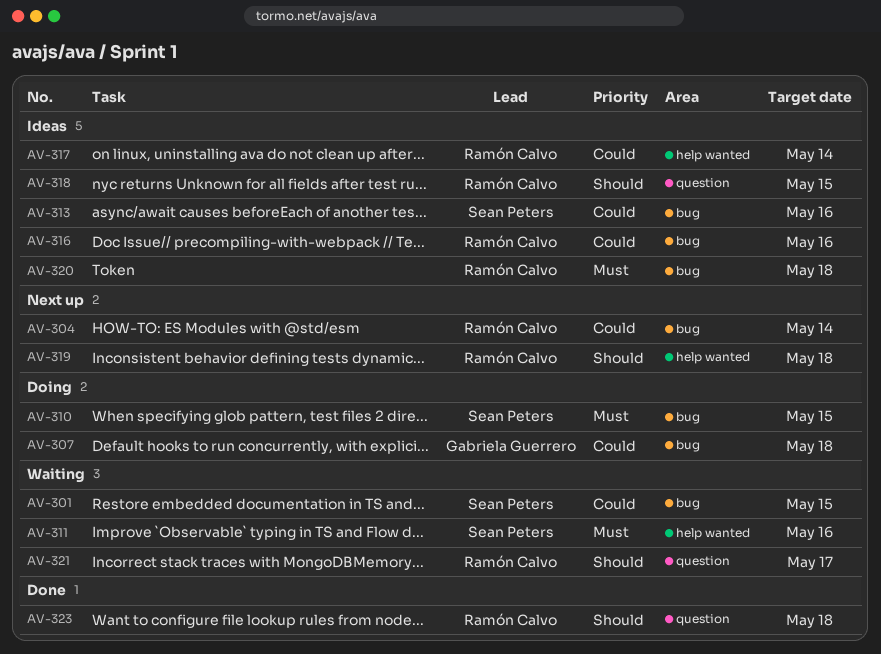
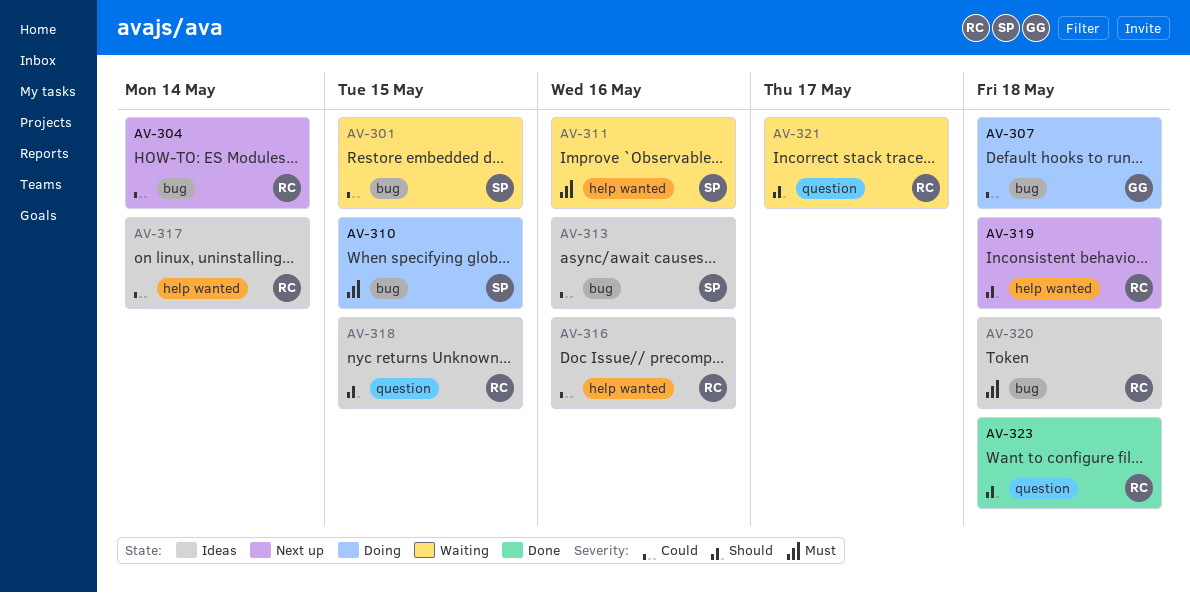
AV-316, label: bug -> help wanted

